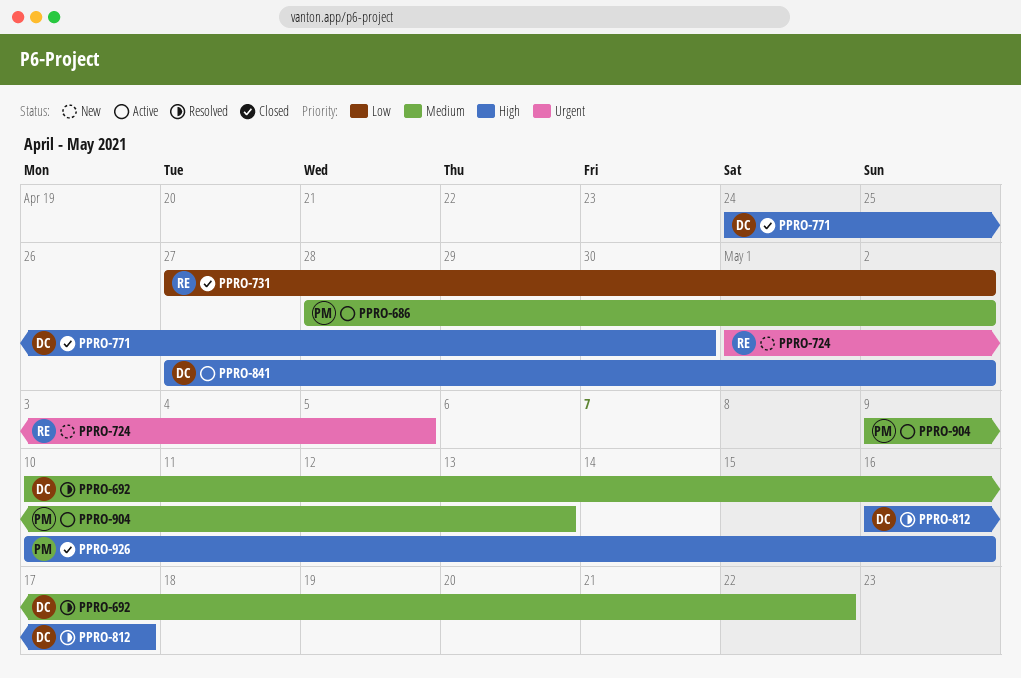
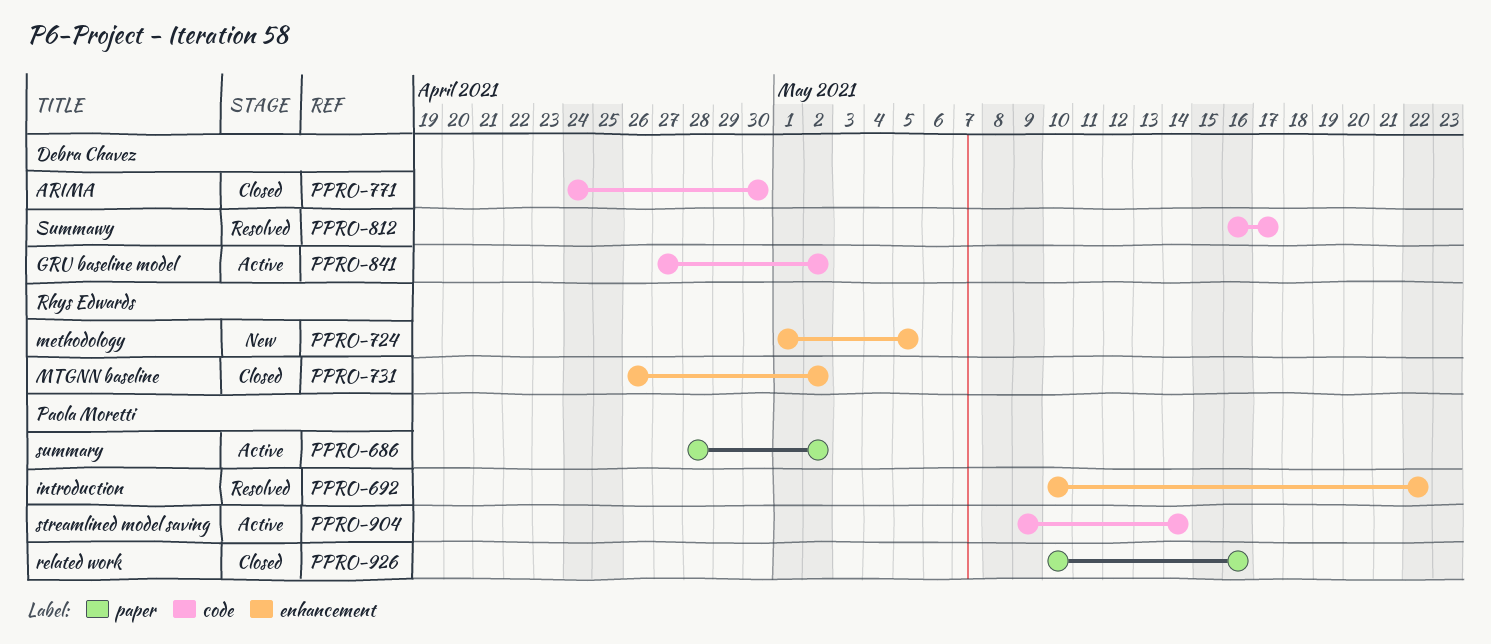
PPRO-692, owner: Debra Chavez -> Paola Moretti
PPRO-731, start: Apr 27 -> Apr 26
PPRO-904, due: May 13 -> May 14

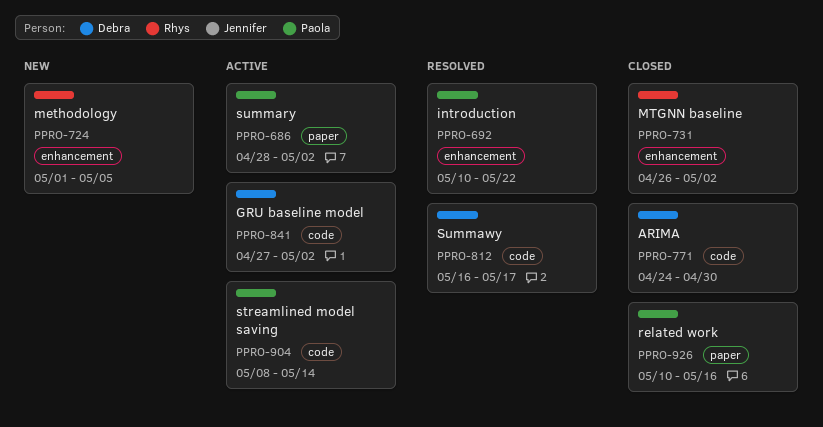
PPRO-904, start: May 9 -> May 8

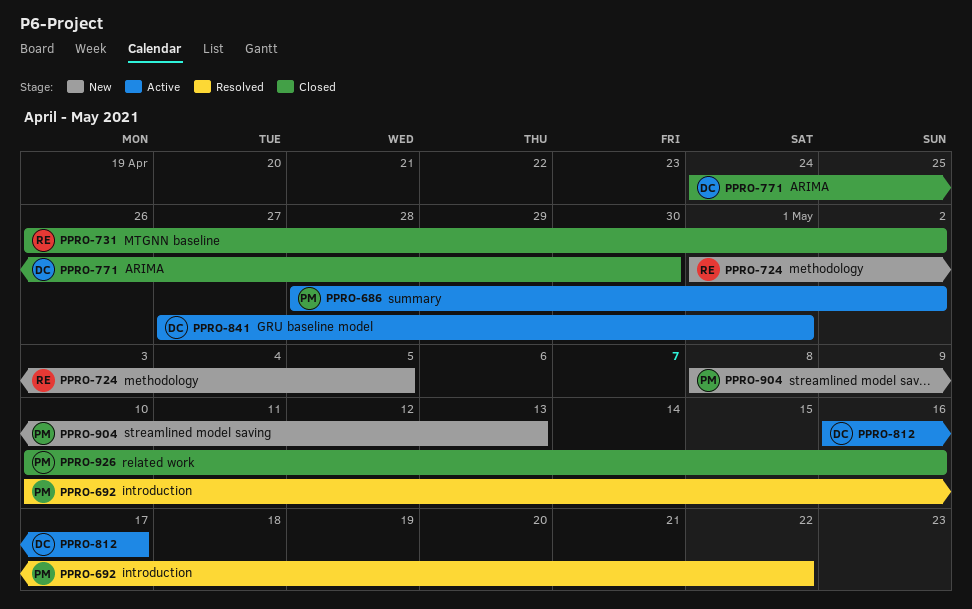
PPRO-812, status: Resolved -> Active
PPRO-841, due: May 2 -> May 1
PPRO-904, status: Active -> New
PPRO-904, due: May 14 -> May 13

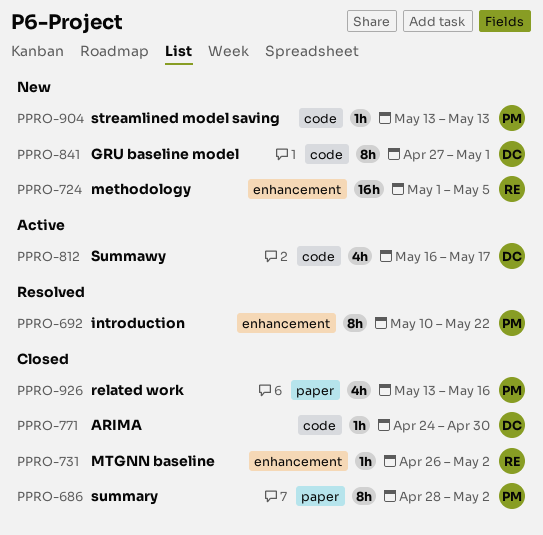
PPRO-686, status: Active -> Closed
PPRO-841, status: Active -> New
PPRO-904, start: May 8 -> May 13
PPRO-926, start: May 10 -> May 13

